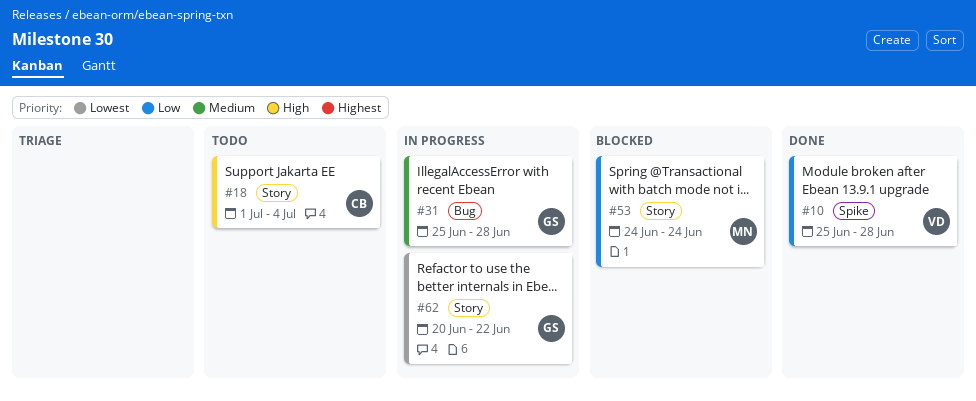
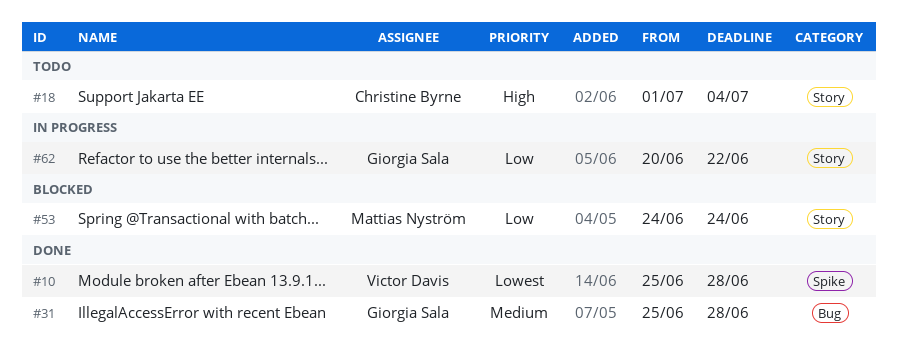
#10, priority: Low -> Lowest
#31, status: In progress -> Done
#62, priority: Lowest -> Low

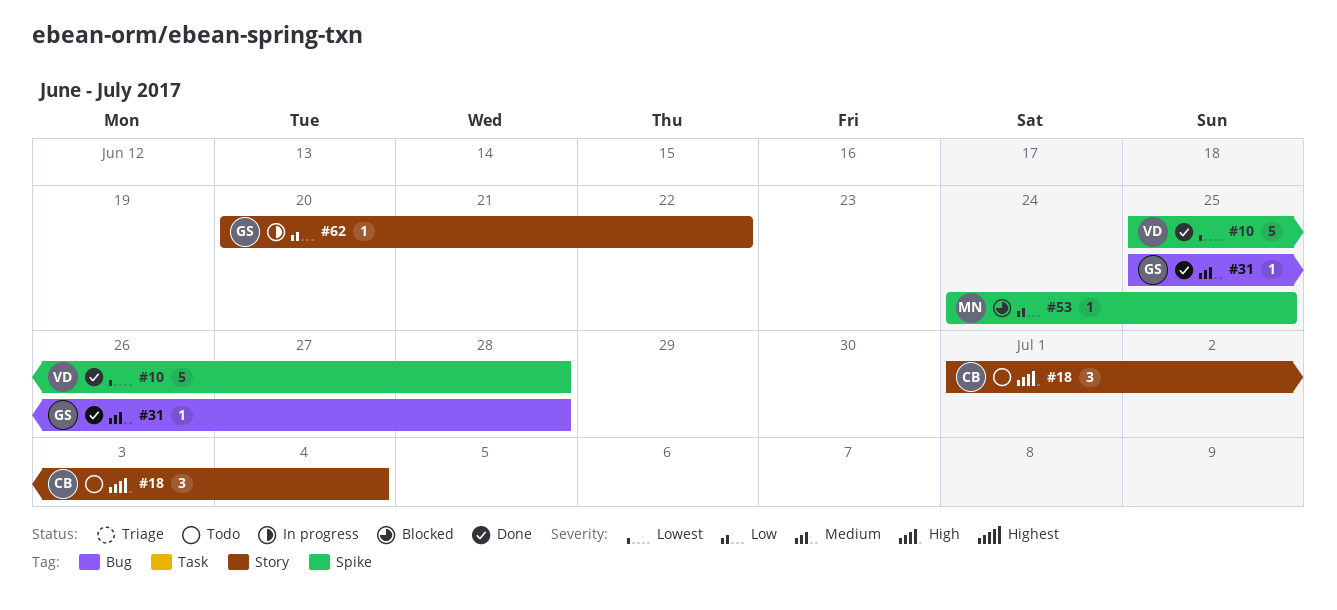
#53, label: Story -> Spike
#53, due: Jun 24 -> Jun 25

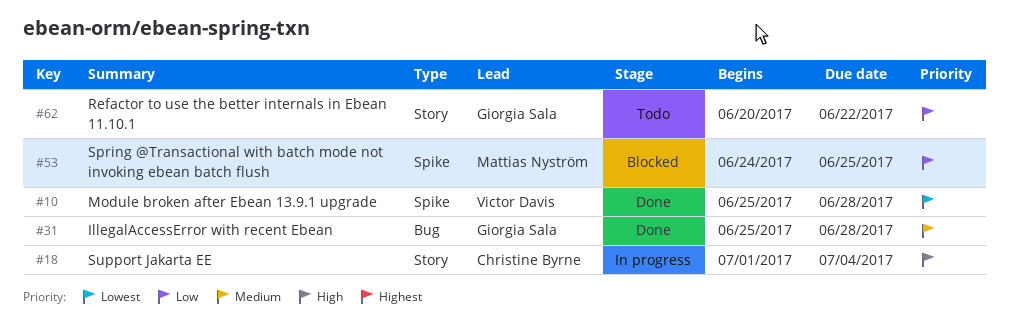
#18, status: Todo -> In progress
#62, status: In progress -> Todo

